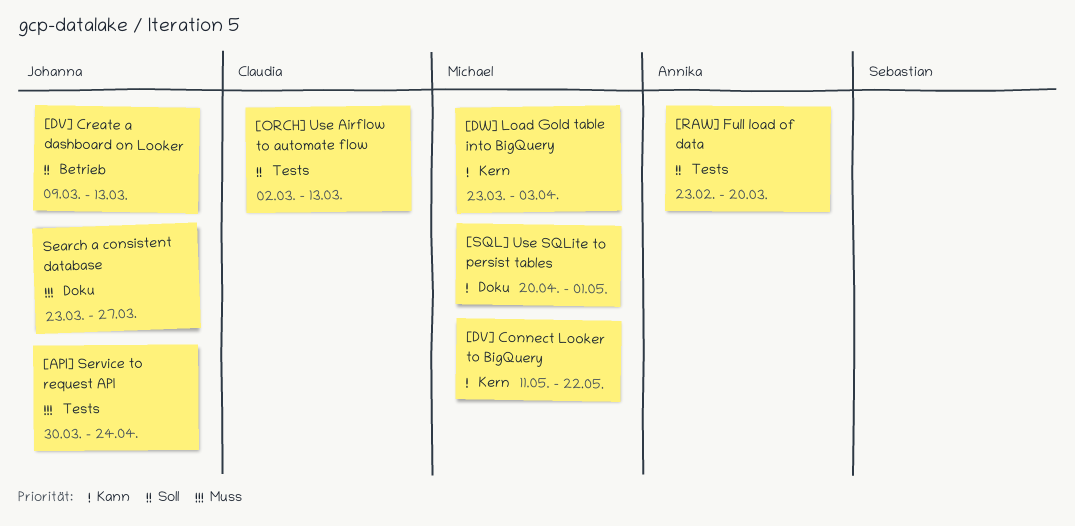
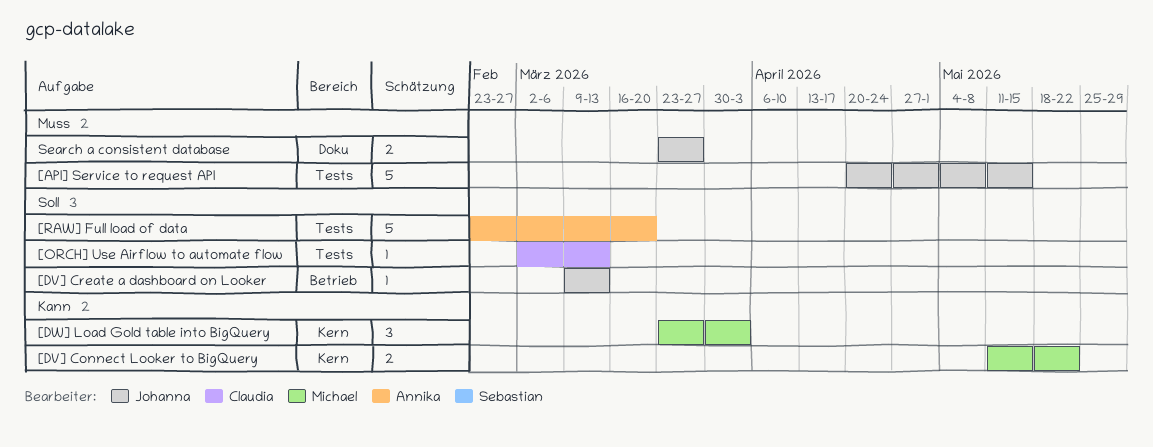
[API] Service to request API, start: Mar 30 -> Apr 20
[API] Service to request API, due: Apr 24 -> May 15
[SQL] Use SQLite to persist tables: present -> none

